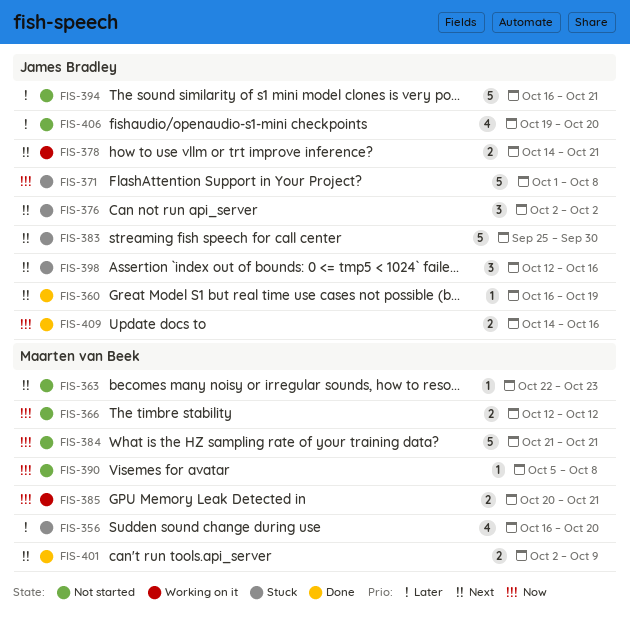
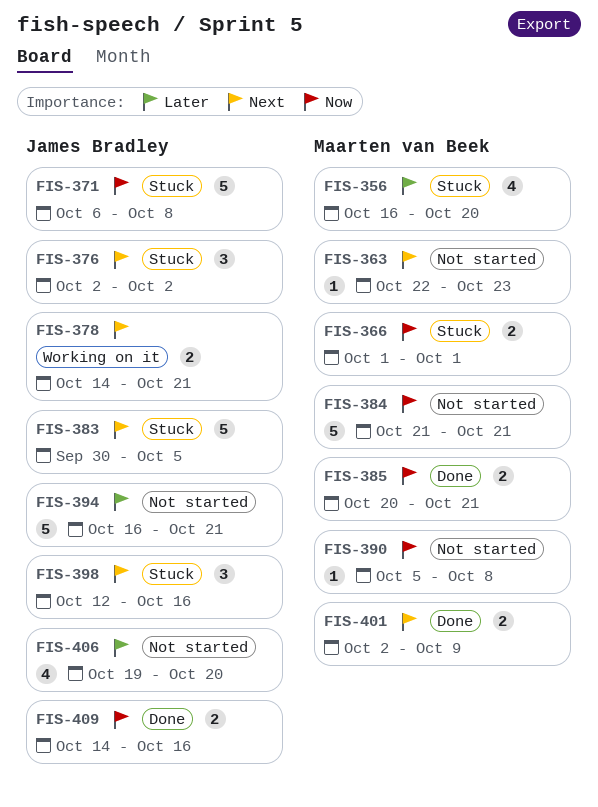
FIS-360: present -> none
FIS-366, status: Not started -> Stuck
FIS-366, start: Oct 12 -> Oct 1
FIS-366, due: Oct 12 -> Oct 1
FIS-371, start: Oct 1 -> Oct 6
FIS-383, start: Sep 25 -> Sep 30
FIS-383, due: Sep 30 -> Oct 5
FIS-385, status: Working on it -> Done

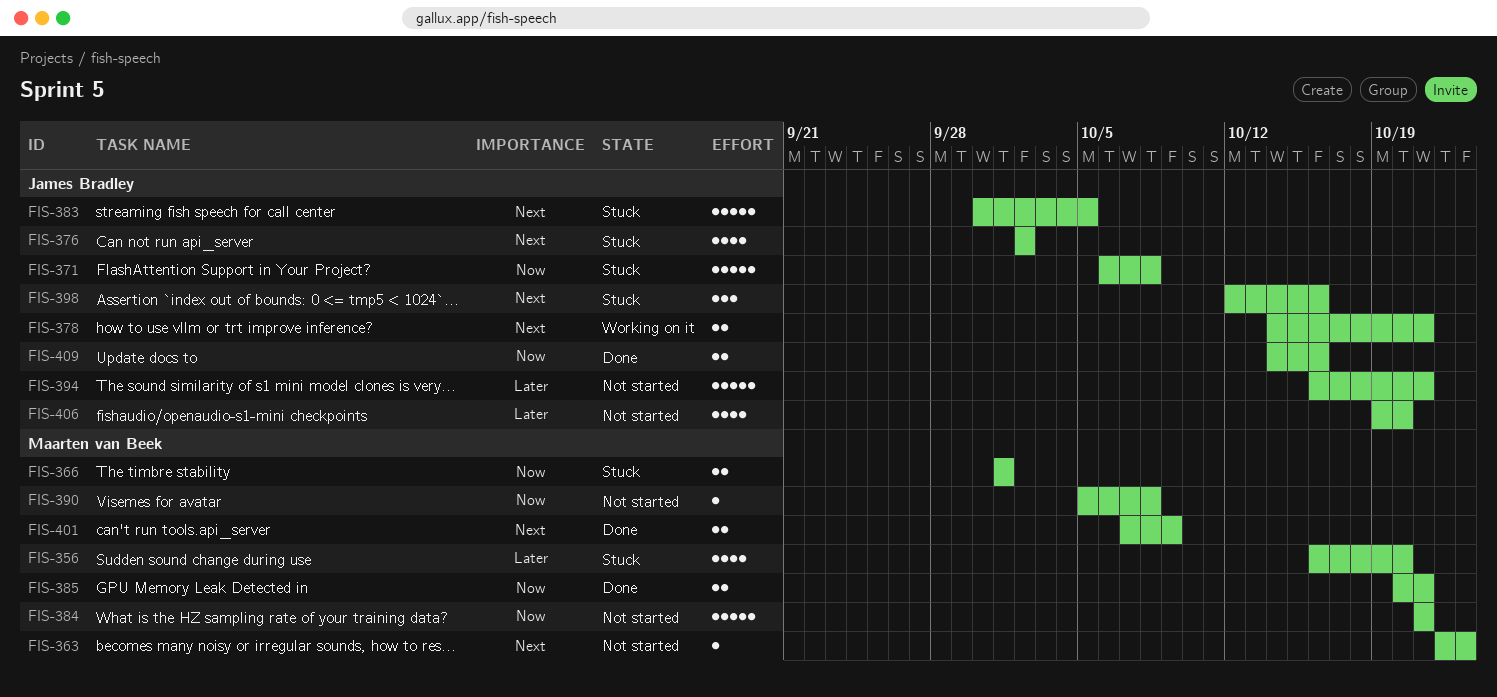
FIS-376, estimate: 3 -> 4
FIS-401, start: Oct 2 -> Oct 7

